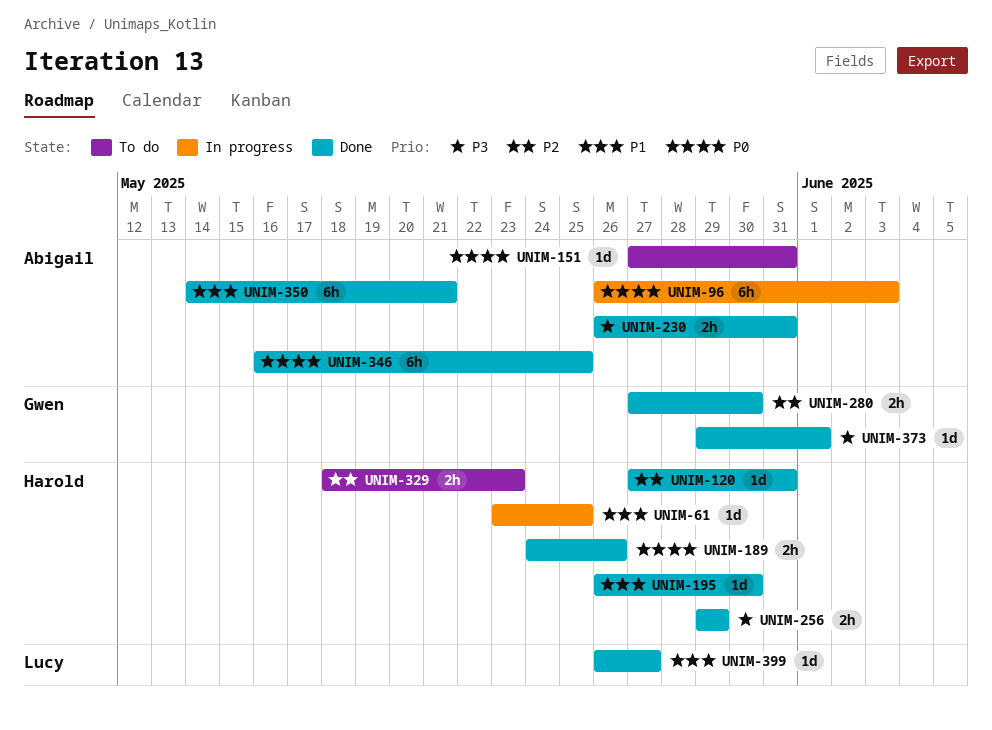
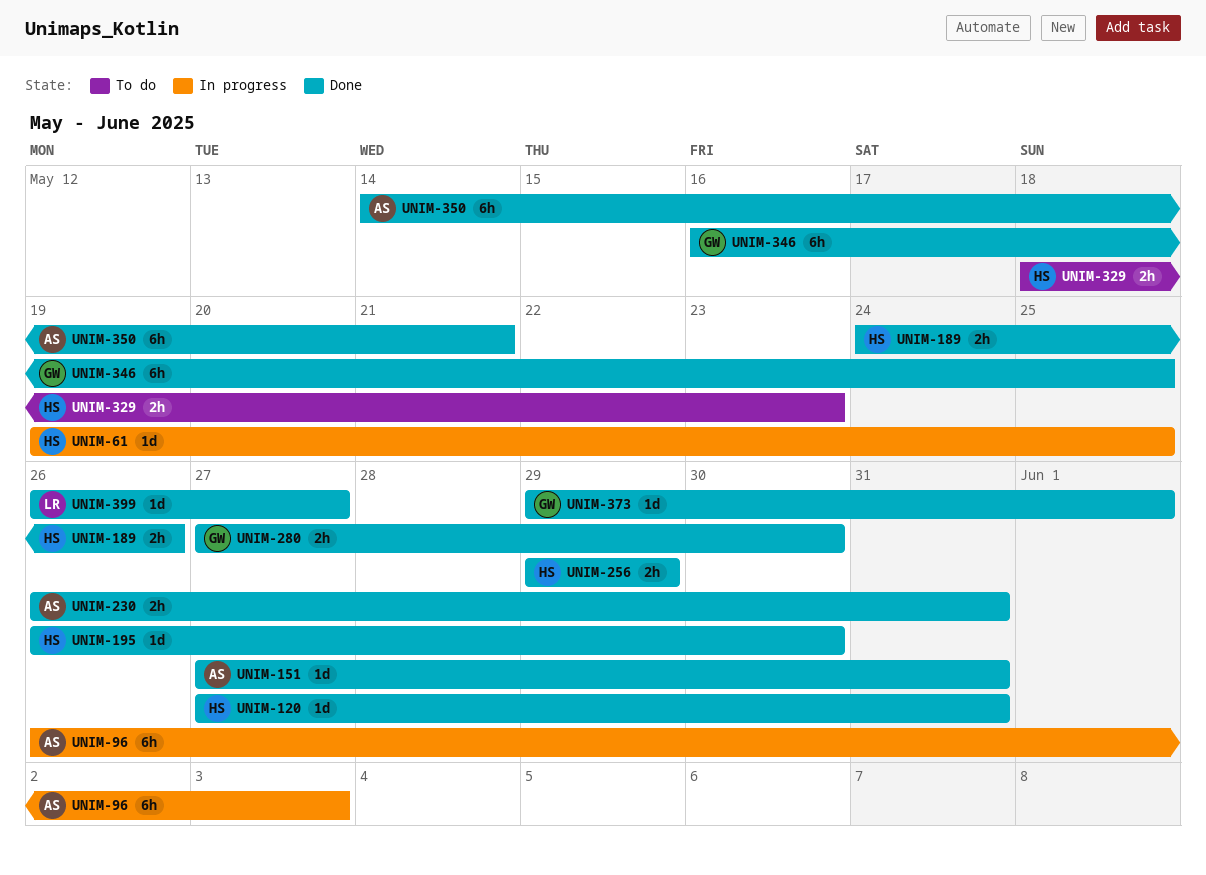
UNIM-61, start: May 23 -> May 19
UNIM-151, status: To do -> Done
UNIM-346, owner: Abigail -> Gwen

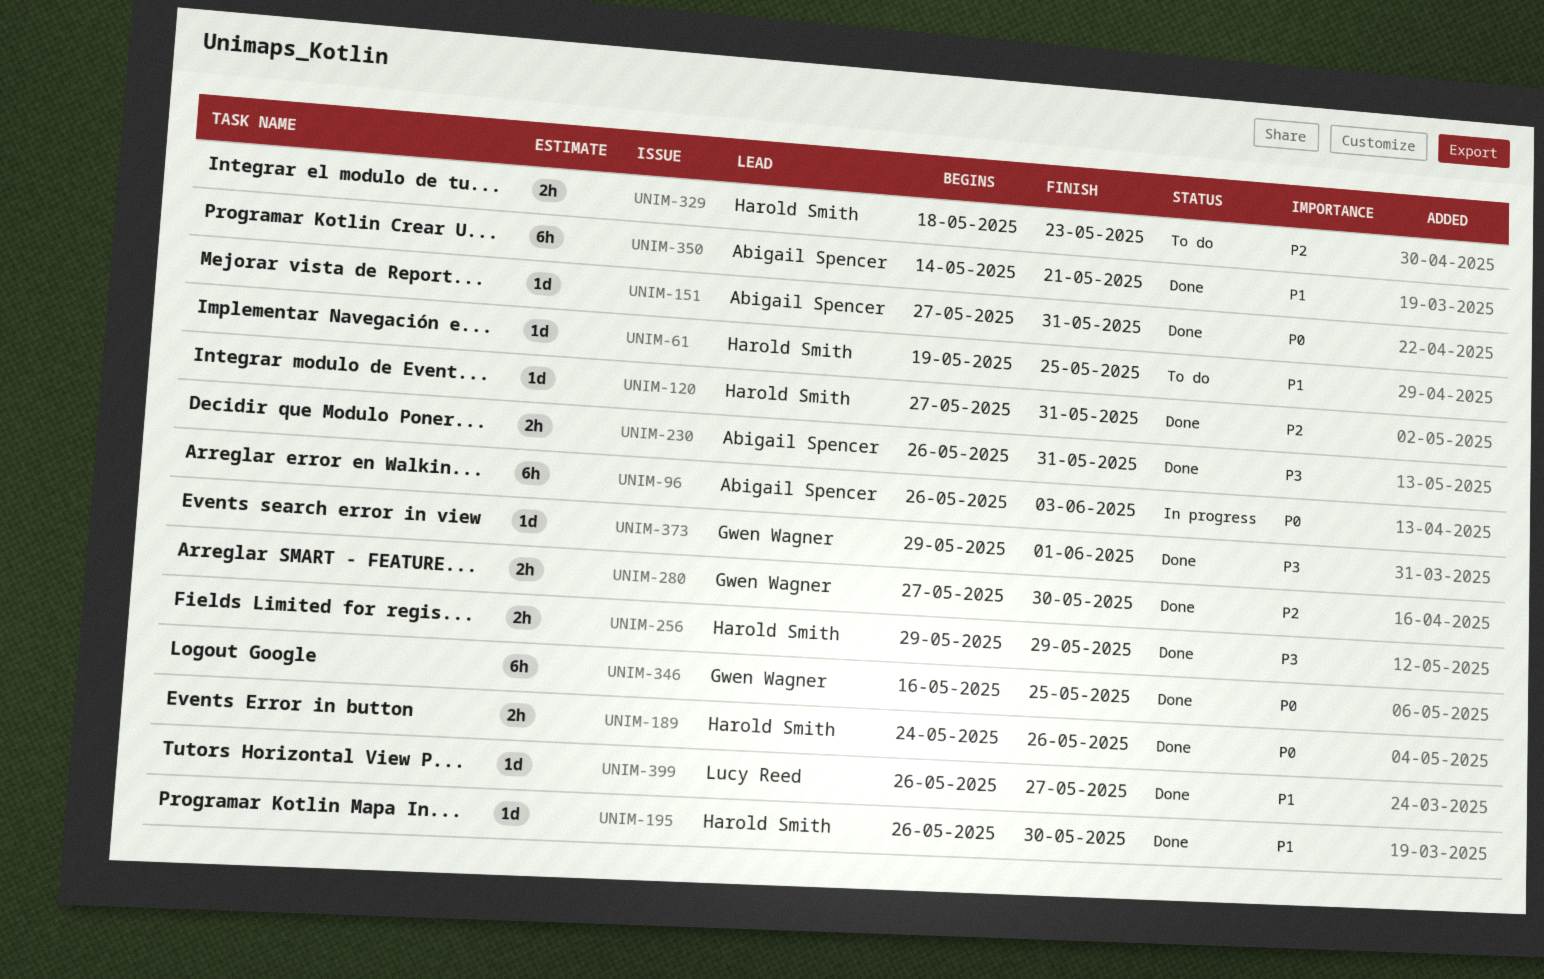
UNIM-61, status: In progress -> To do

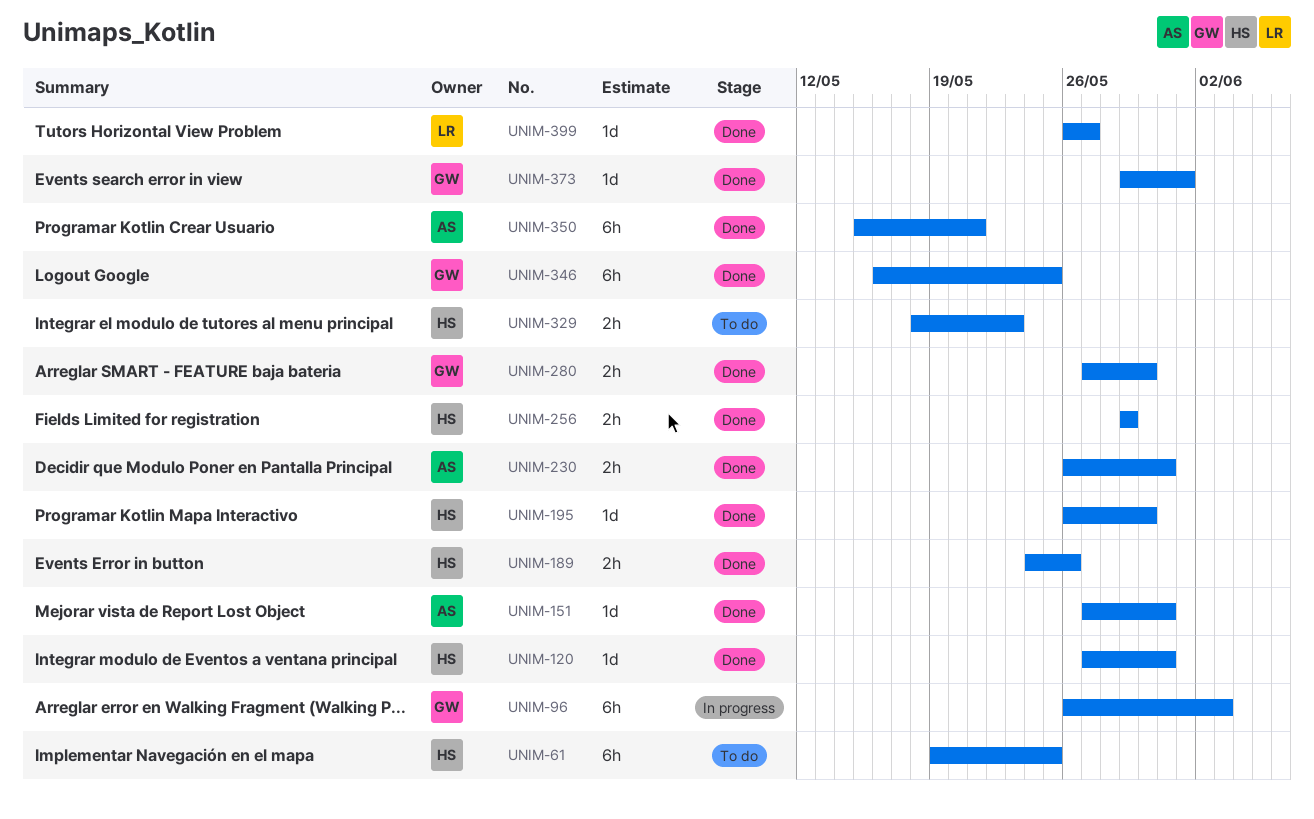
UNIM-61, estimate: 1d -> 6h
UNIM-96, owner: Abigail Spencer -> Gwen Wagner
UNIM-350, start: May 14 -> May 15

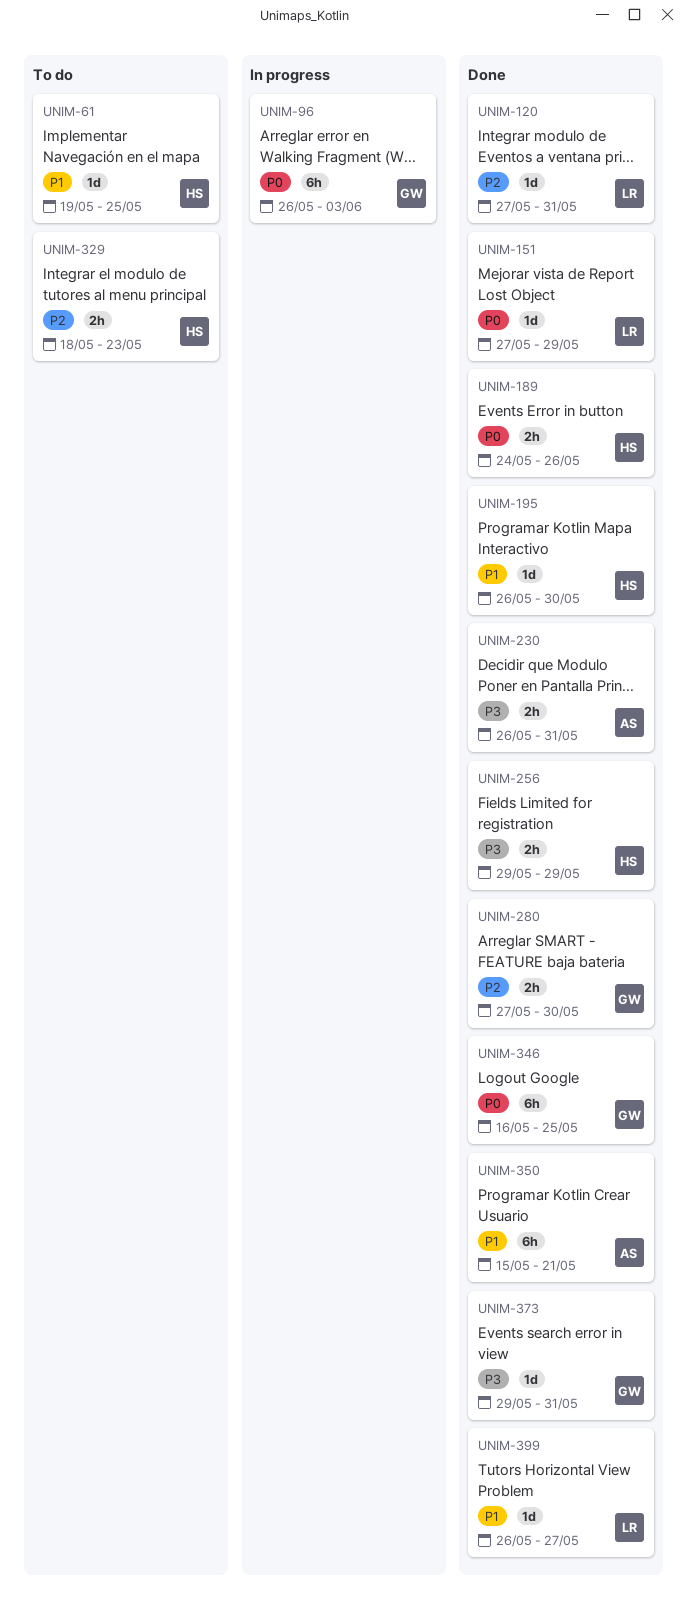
UNIM-61, estimate: 6h -> 1d
UNIM-120, owner: HS -> LR
UNIM-151, owner: AS -> LR
UNIM-151, due: May 31 -> May 29
UNIM-373, due: Jun 1 -> May 31

